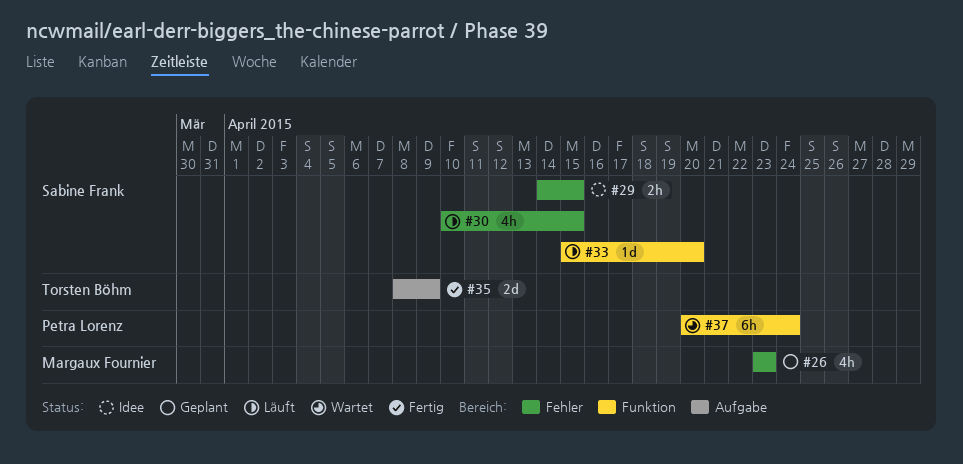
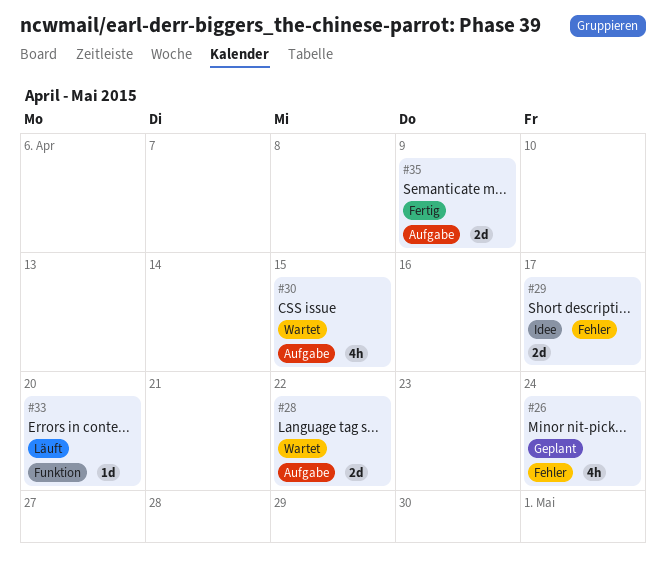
#26, due: Apr 23 -> Apr 24
#28: none -> present
#29, estimate: 2h -> 2d
#29, due: Apr 15 -> Apr 17
#30, status: Läuft -> Wartet
#30, label: Fehler -> Aufgabe
#37: present -> none

